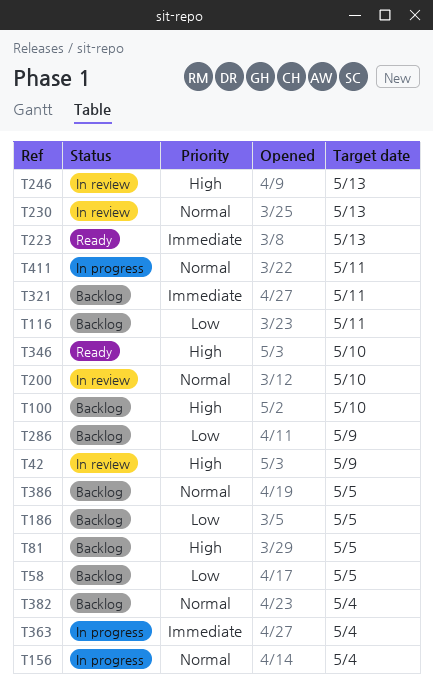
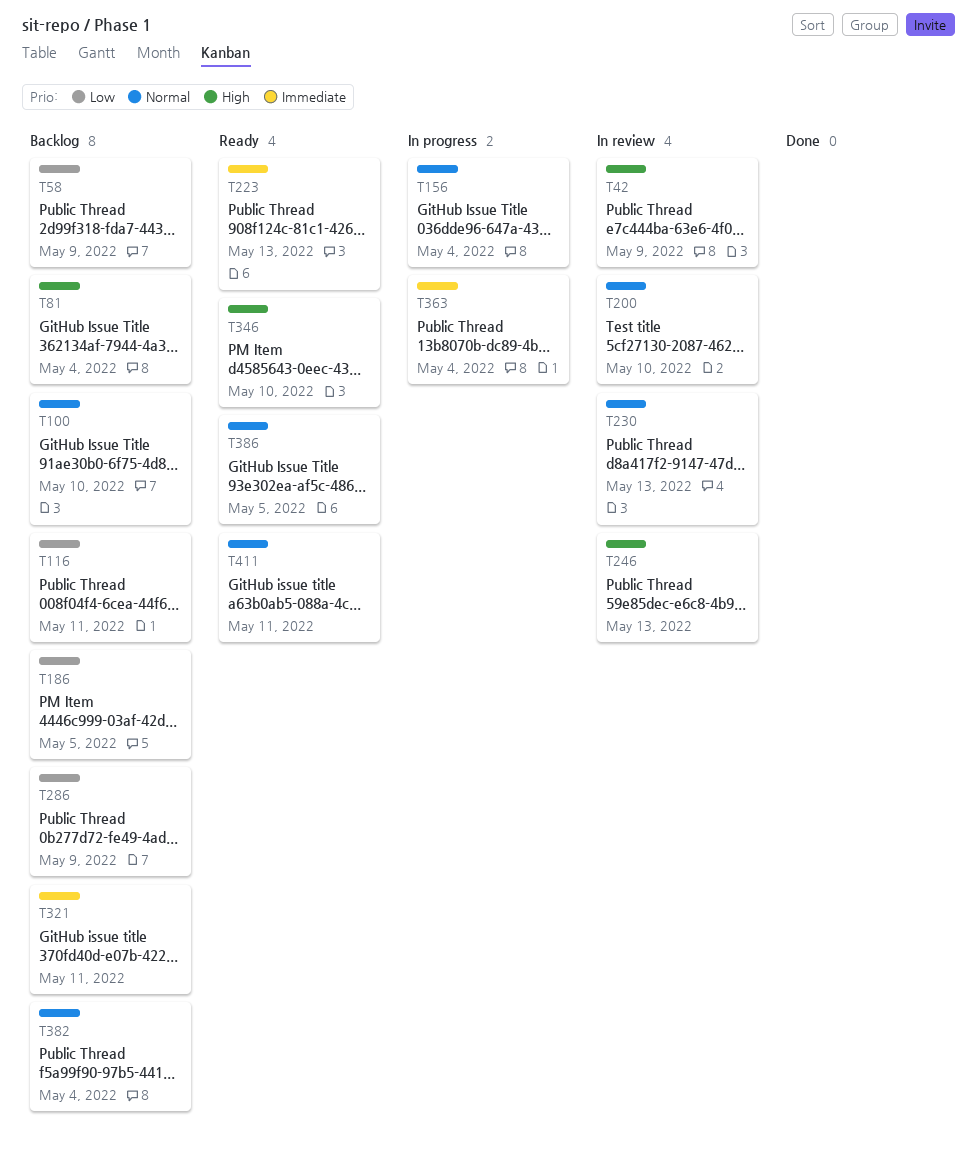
T58, due: May 5 -> May 9
T81, due: May 5 -> May 4
T100, priority: High -> Normal
T386, status: Backlog -> Ready
T411, status: In progress -> Ready

